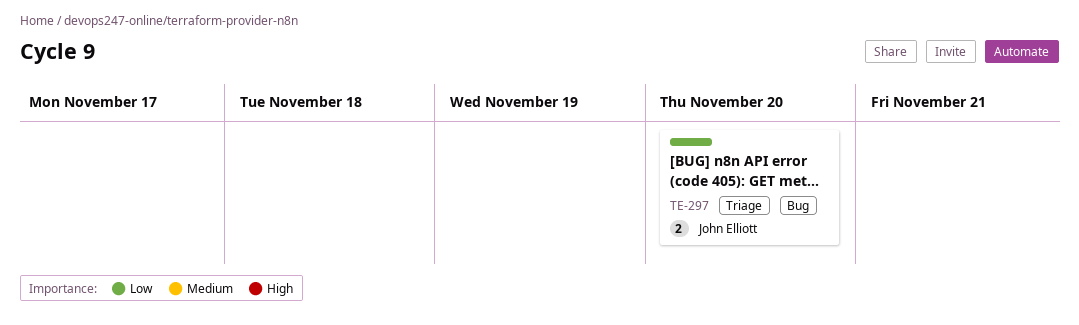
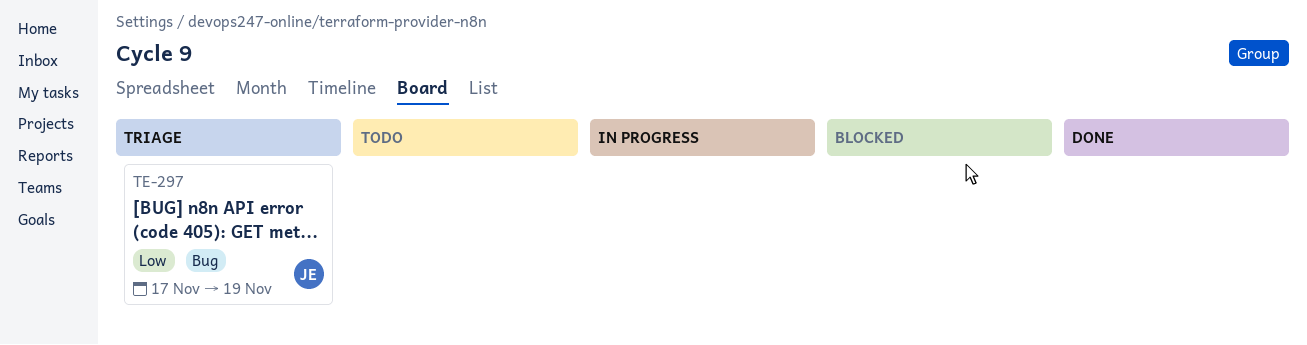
TE-297, due: Nov 20 -> Nov 19

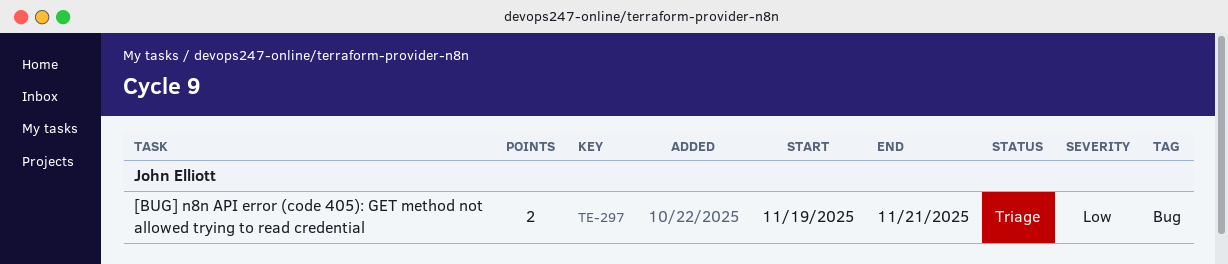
TE-297, start: Nov 17 -> Nov 19
TE-297, due: Nov 19 -> Nov 21

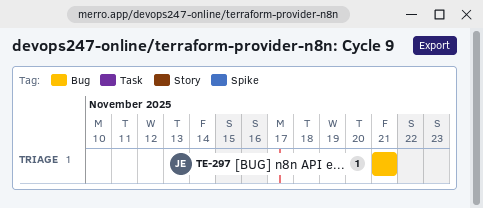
TE-297, estimate: 2 -> 1
TE-297, start: Nov 19 -> Nov 21

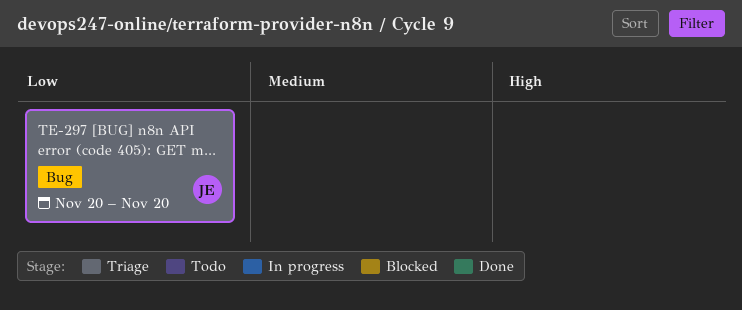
TE-297, start: Nov 21 -> Nov 20
TE-297, due: Nov 21 -> Nov 20

